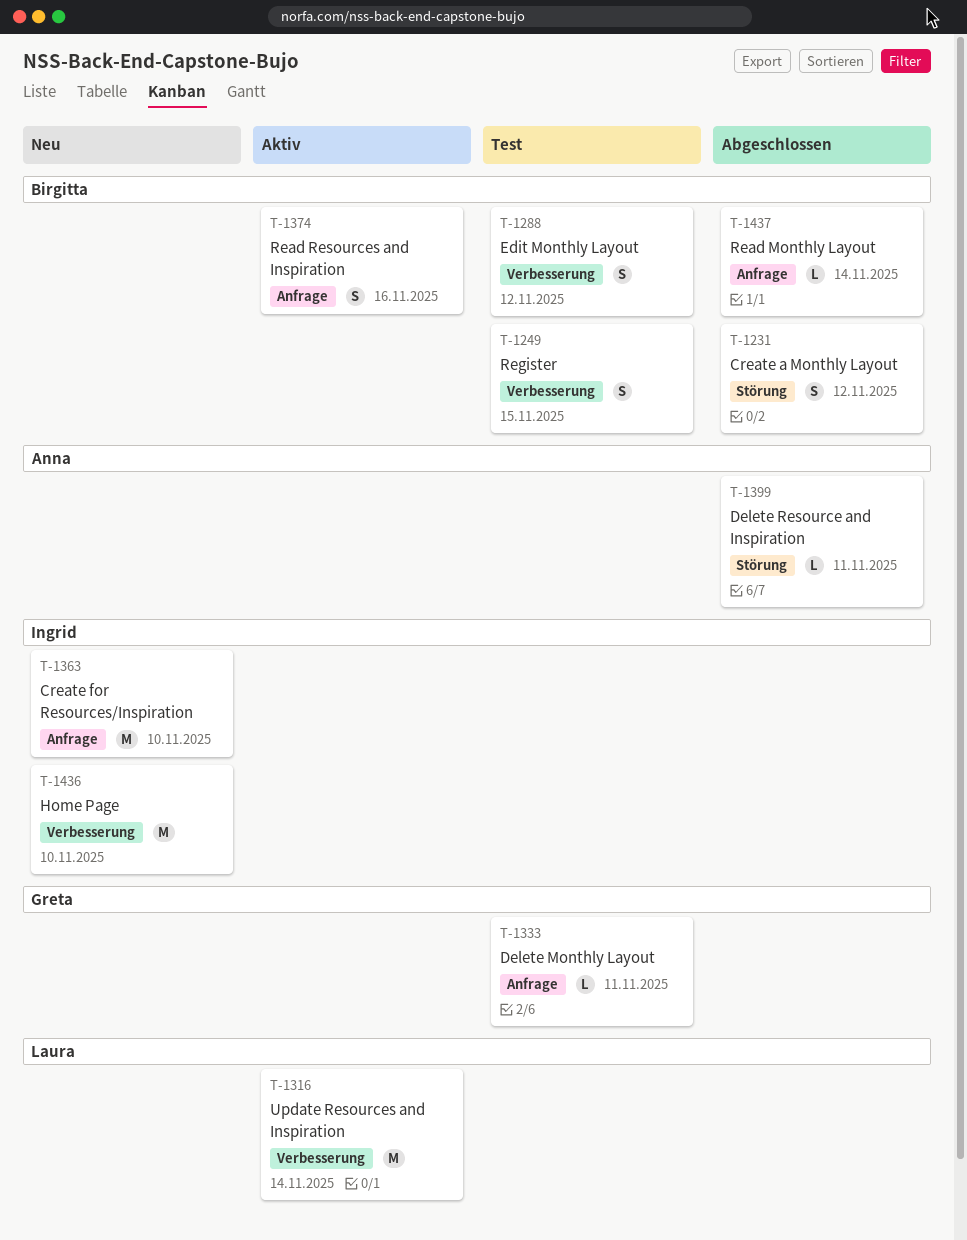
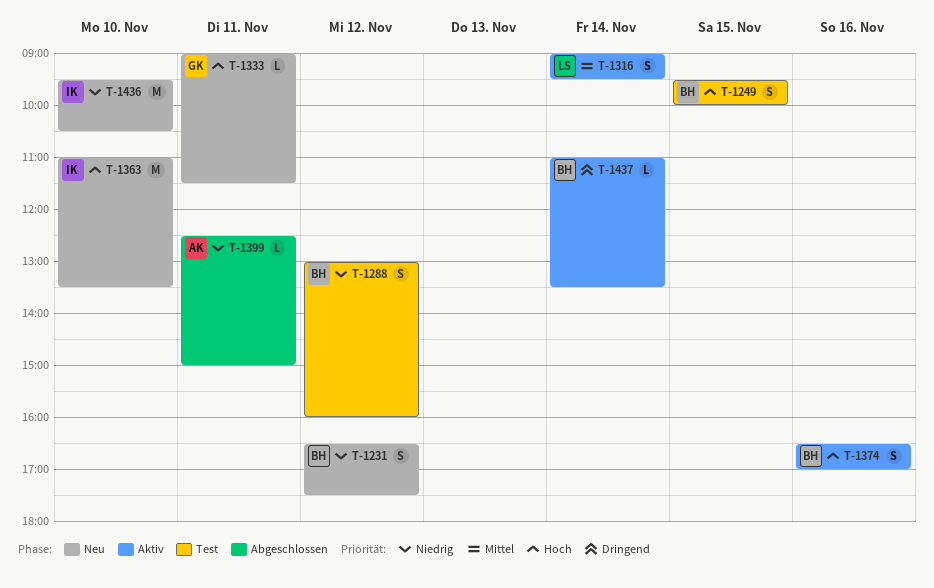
T-1231, status: Abgeschlossen -> Neu
T-1316, estimate: M -> S
T-1333, status: Test -> Neu
T-1437, status: Abgeschlossen -> Aktiv

